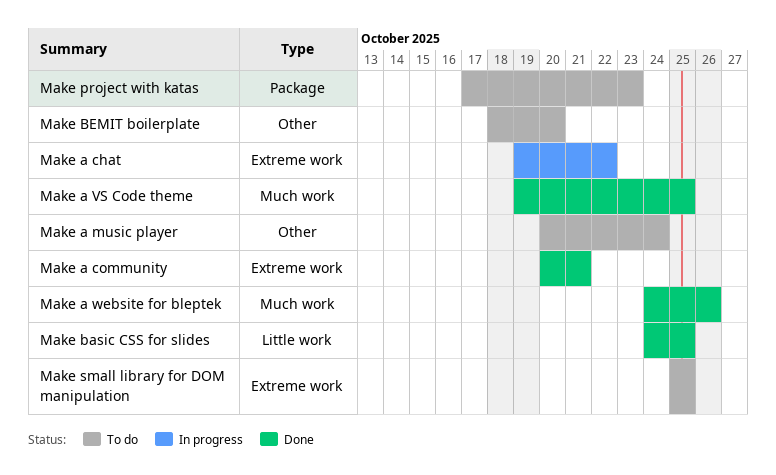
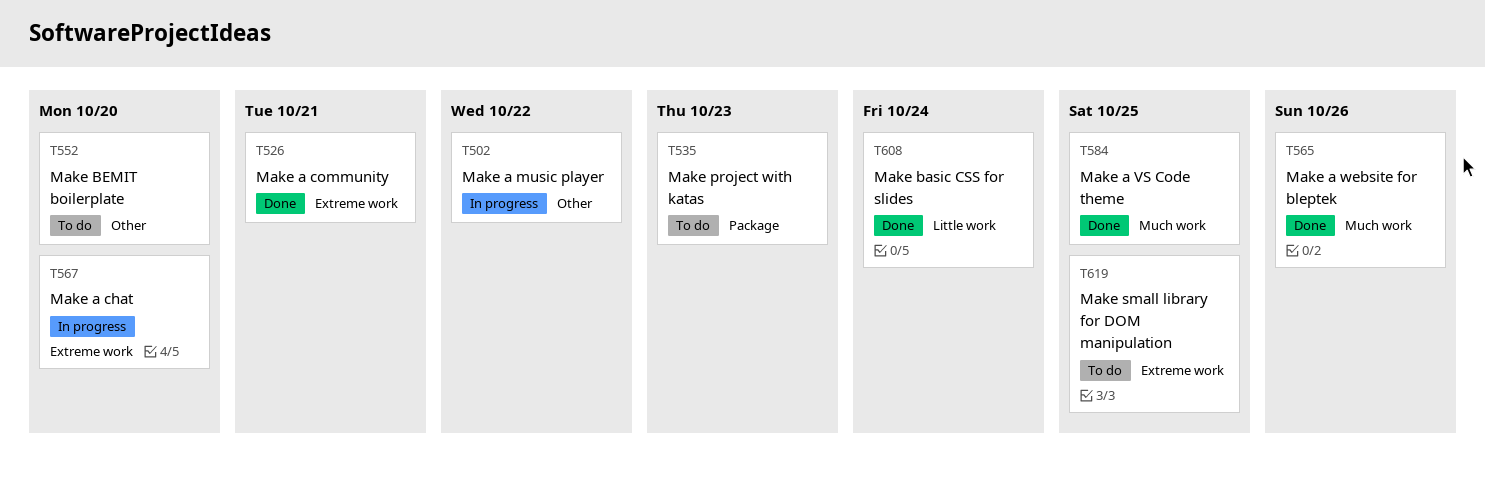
Make a chat, due: Oct 22 -> Oct 20
Make a music player, status: To do -> In progress
Make a music player, due: Oct 24 -> Oct 22
Make basic CSS for slides, due: Oct 25 -> Oct 24

